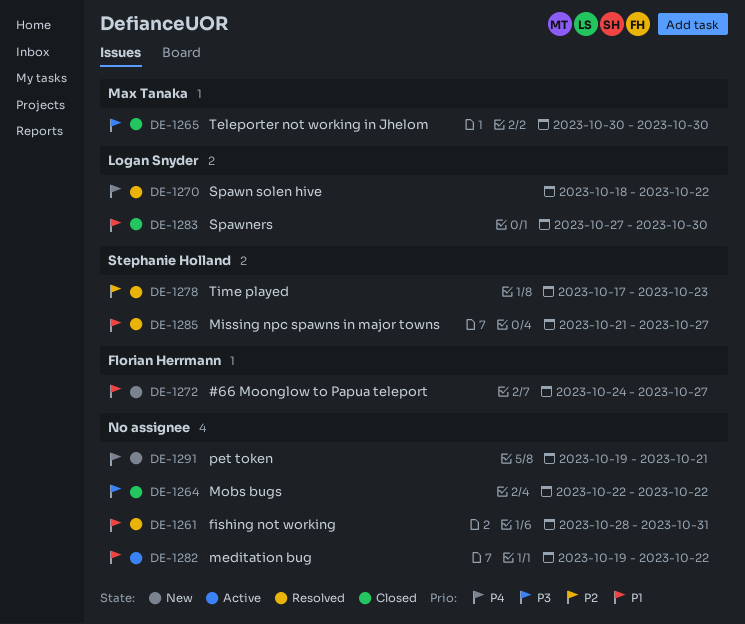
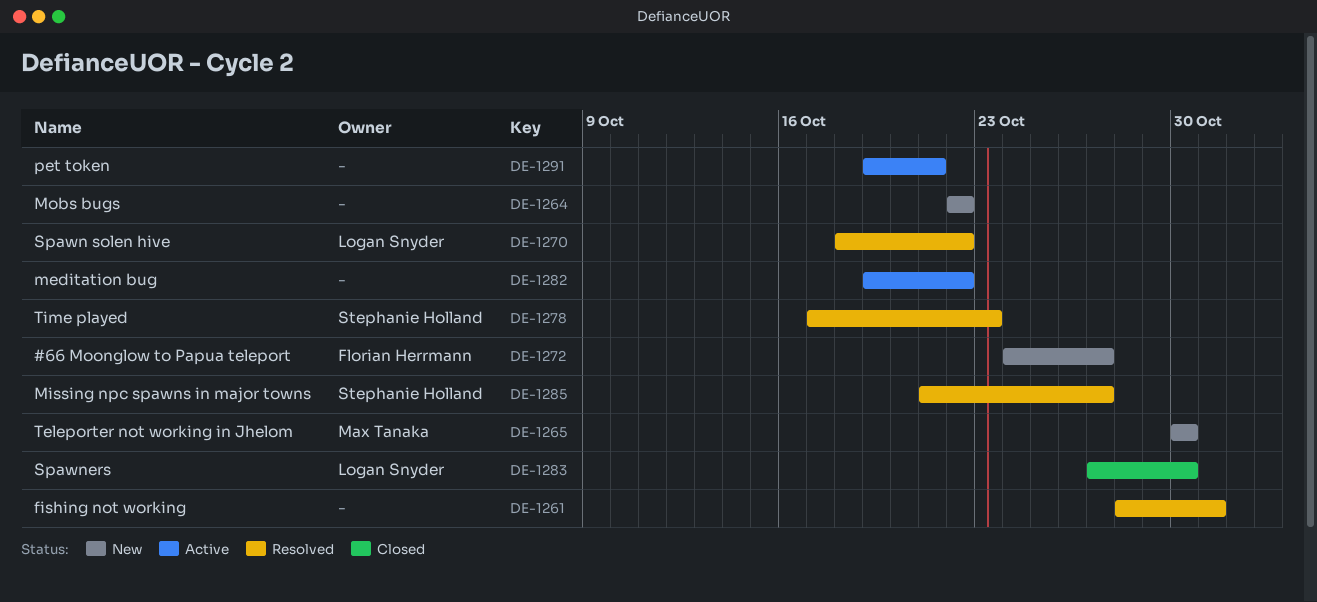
DE-1264, status: Closed -> New
DE-1265, status: Closed -> New
DE-1291, status: New -> Active

